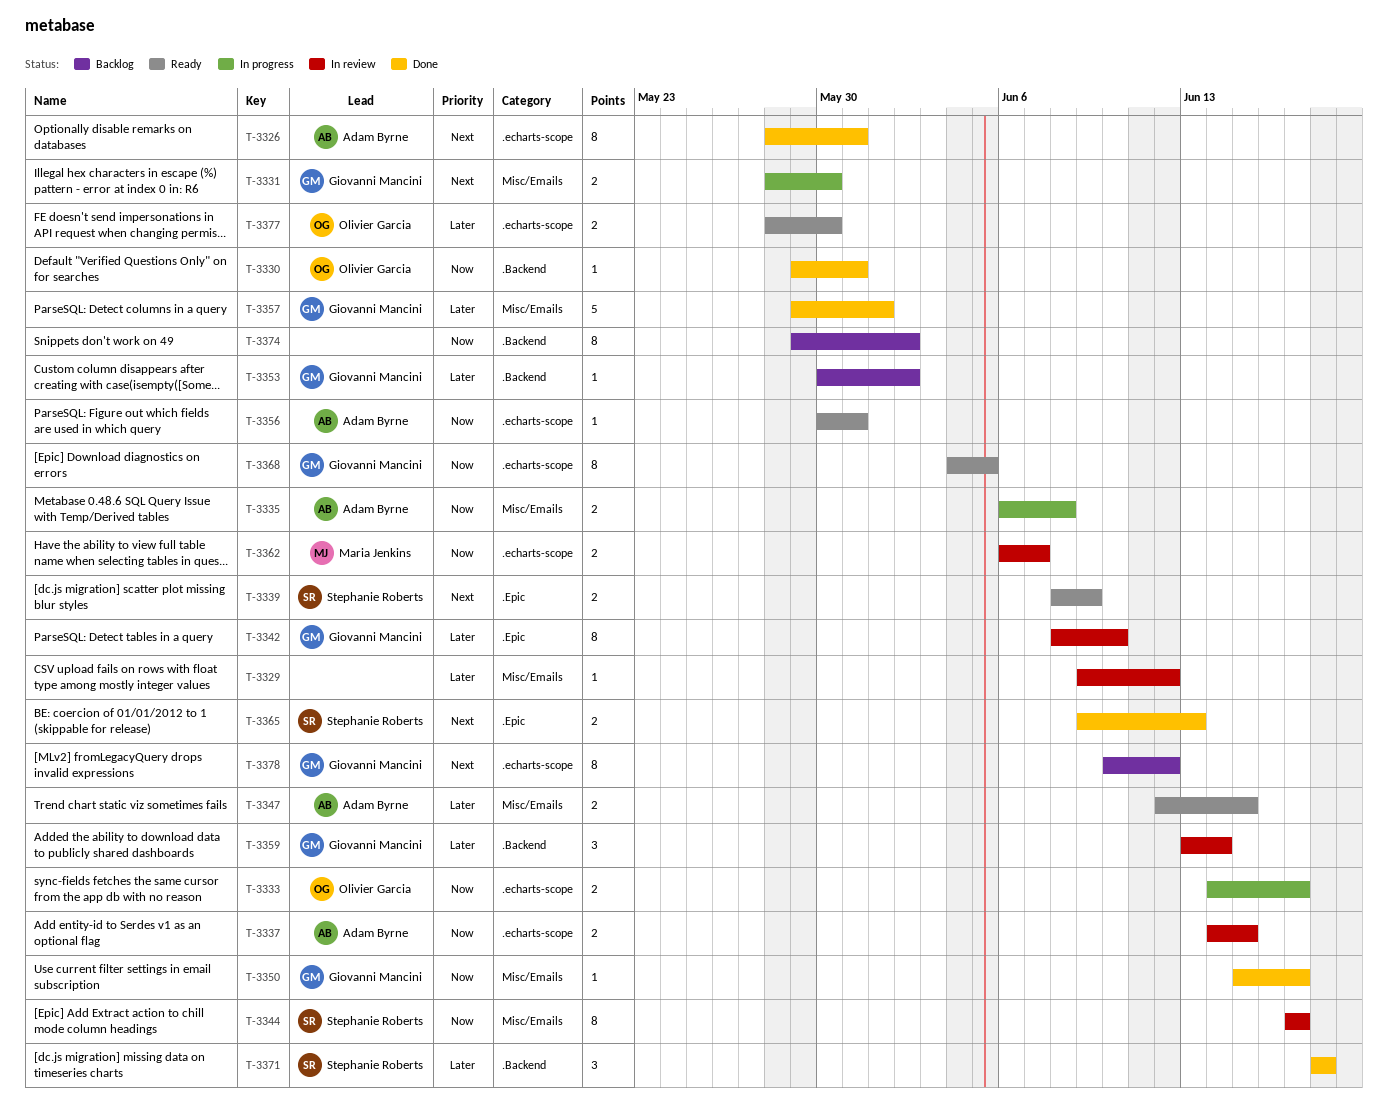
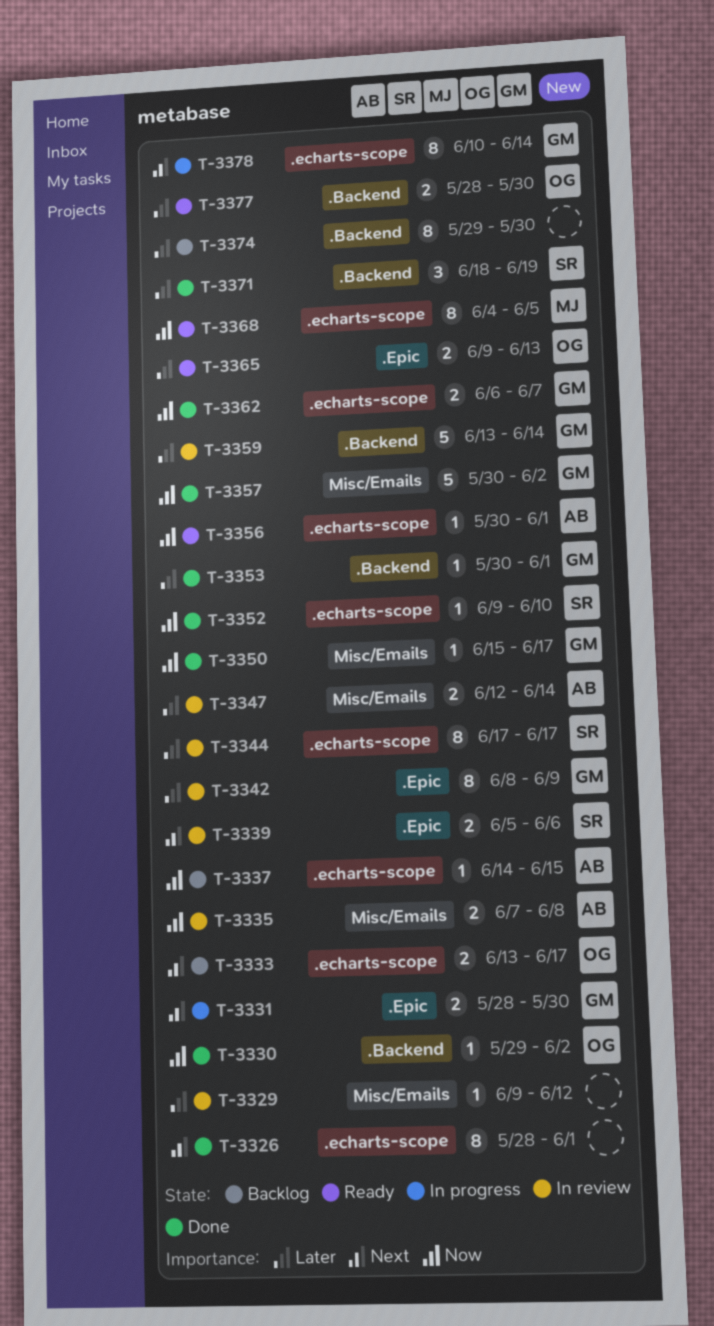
T-3326, owner: Adam Byrne -> none
T-3326, due: May 31 -> Jun 1
T-3330, due: May 31 -> Jun 2
T-3331, label: Misc/Emails -> .Epic
T-3333, status: In progress -> Backlog
T-3333, priority: Now -> Next
T-3333, start: Jun 14 -> Jun 13
T-3335, status: In progress -> In review
T-3335, start: Jun 6 -> Jun 7
T-3337, status: In review -> Backlog
T-3337, estimate: 2 -> 1
T-3339, status: Ready -> In review
T-3339, start: Jun 8 -> Jun 5
T-3339, due: Jun 9 -> Jun 6
T-3342, due: Jun 10 -> Jun 9
T-3344, priority: Now -> Later
T-3344, label: Misc/Emails -> .echarts-scope
T-3347, status: Ready -> In review
T-3347, due: Jun 15 -> Jun 14
T-3352: none -> present
T-3353, status: Backlog -> Done
T-3353, due: Jun 2 -> Jun 1
T-3356, due: May 31 -> Jun 1
T-3357, priority: Later -> Now
T-3357, start: May 29 -> May 30
T-3357, due: Jun 1 -> Jun 2
T-3359, estimate: 3 -> 5
T-3362, status: In review -> Done
T-3362, owner: Maria Jenkins -> Giovanni Mancini
T-3365, status: Done -> Ready
T-3365, owner: Stephanie Roberts -> Olivier Garcia
T-3365, priority: Next -> Later
T-3368, owner: Giovanni Mancini -> Maria Jenkins
T-3371, due: Jun 18 -> Jun 19
T-3374, priority: Now -> Later
T-3374, due: Jun 2 -> May 30
T-3377, label: .echarts-scope -> .Backend
T-3378, status: Backlog -> In progress
T-3378, due: Jun 12 -> Jun 14

